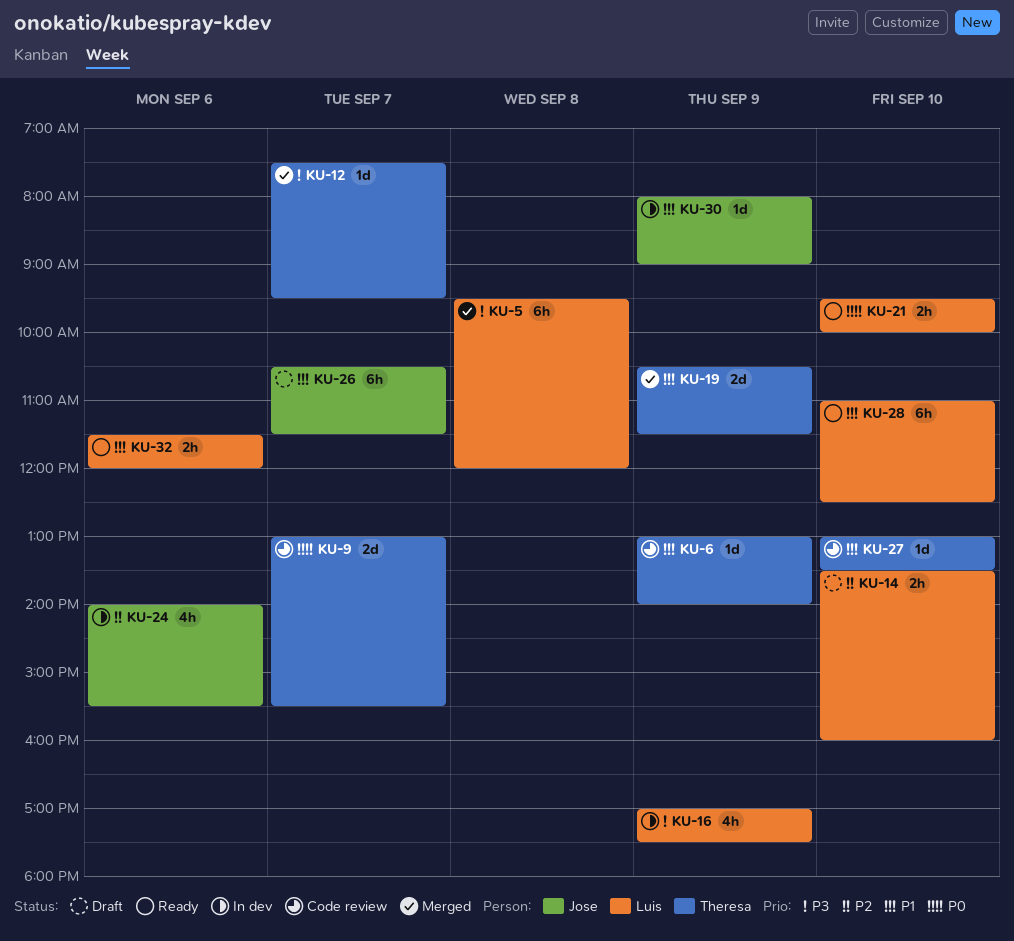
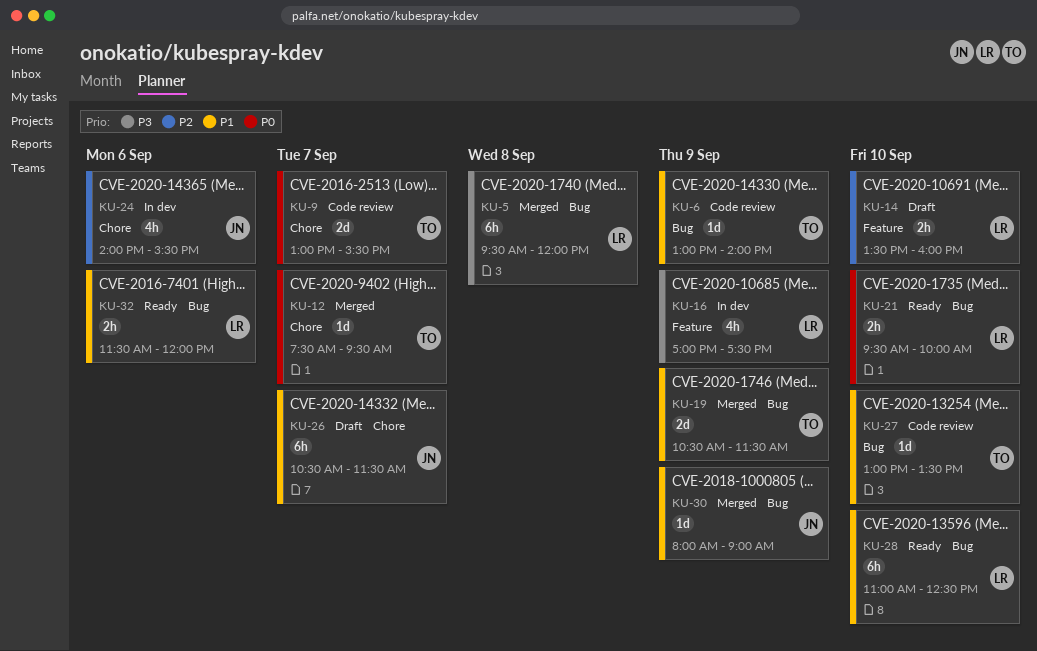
KU-12, priority: P3 -> P0
KU-30, status: In dev -> Merged

